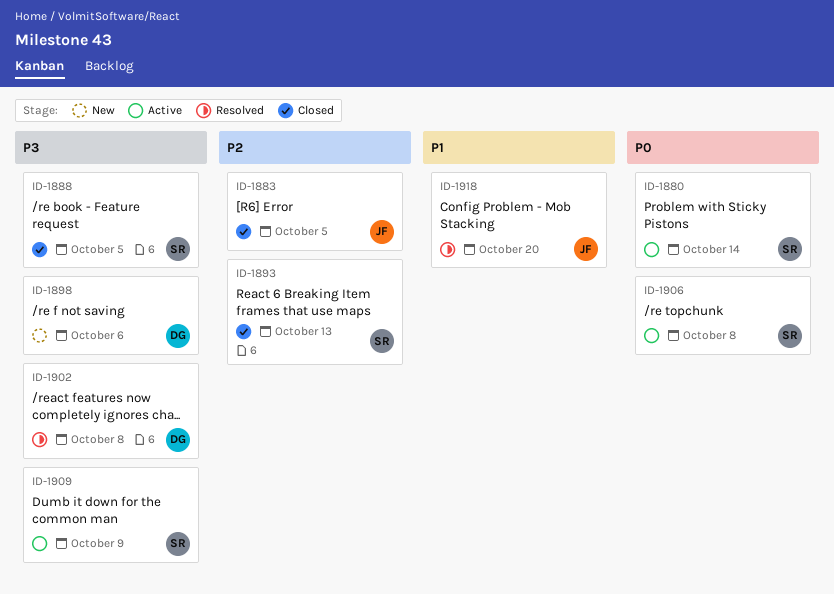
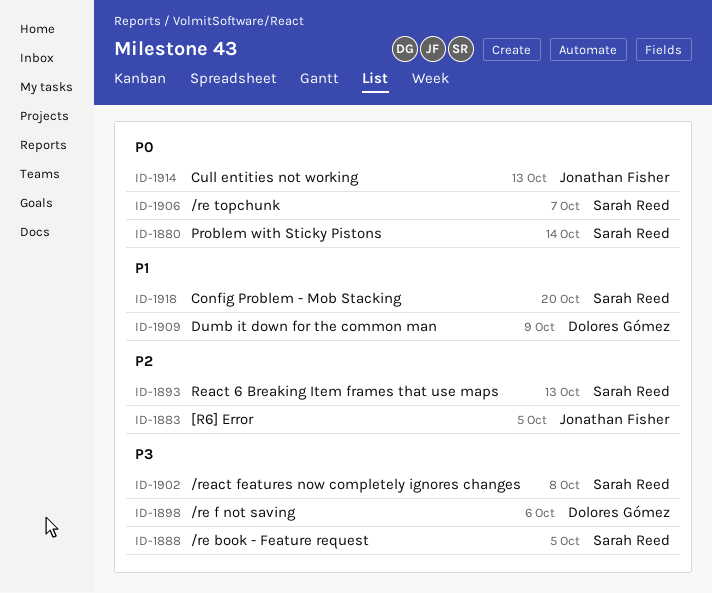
ID-1902, owner: Dolores Gómez -> Sarah Reed
ID-1906, due: Oct 8 -> Oct 7
ID-1909, owner: Sarah Reed -> Dolores Gómez
ID-1909, priority: P3 -> P1
ID-1914: none -> present
ID-1918, owner: Jonathan Fisher -> Sarah Reed

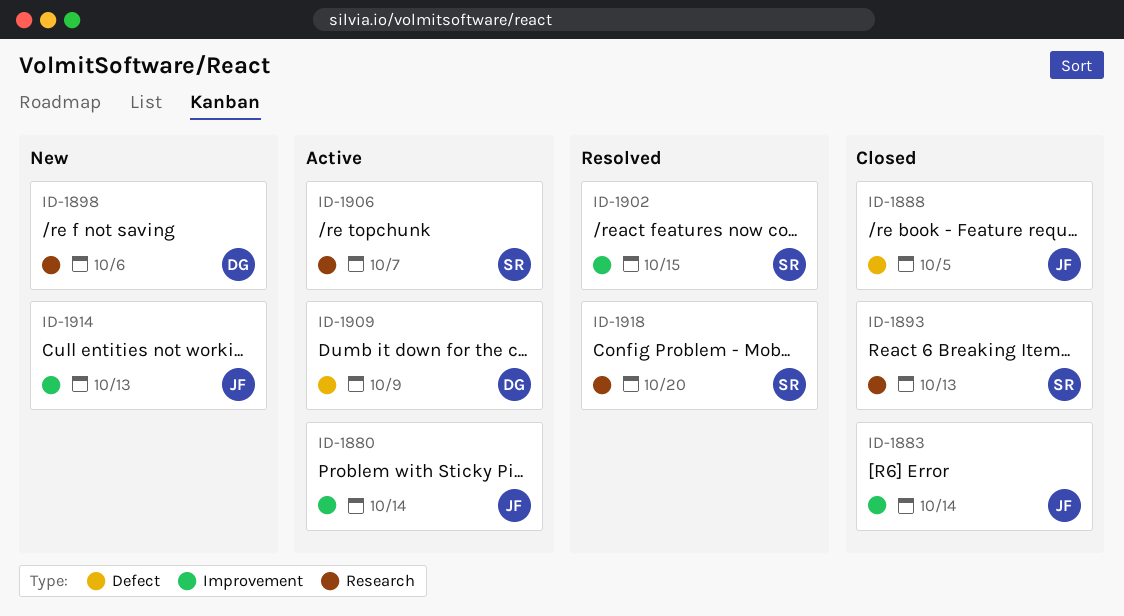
ID-1880, owner: Sarah Reed -> Jonathan Fisher
ID-1883, due: Oct 5 -> Oct 14
ID-1888, owner: Sarah Reed -> Jonathan Fisher
ID-1902, due: Oct 8 -> Oct 15

